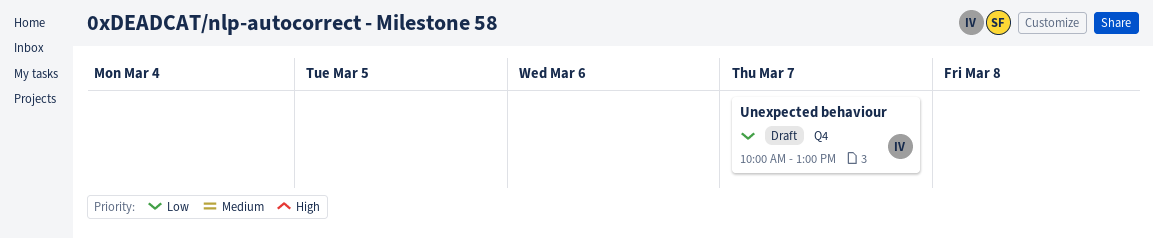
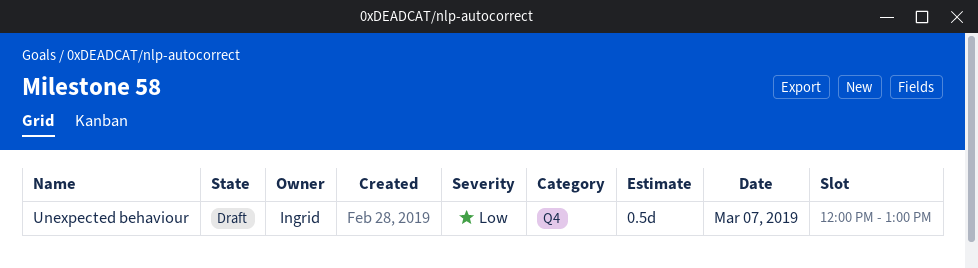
Unexpected behaviour, begins: 10:00 -> 12:00

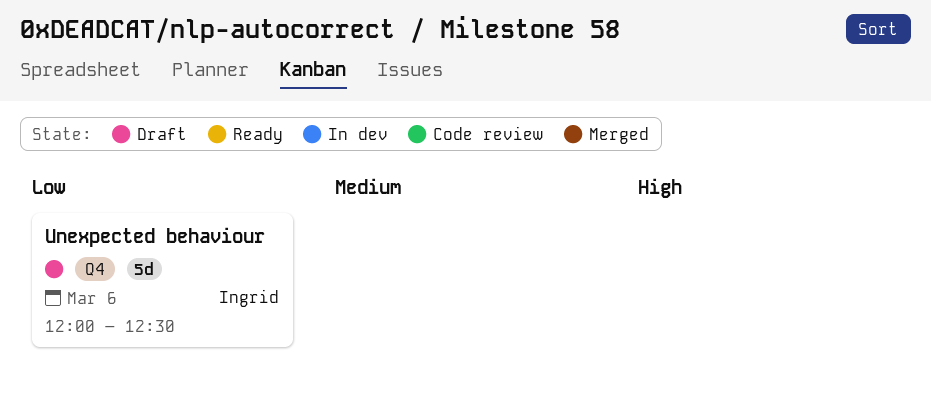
Unexpected behaviour, estimate: 0.5d -> 5d
Unexpected behaviour, day: Mar 7 -> Mar 6
Unexpected behaviour, ends: 13:00 -> 12:30

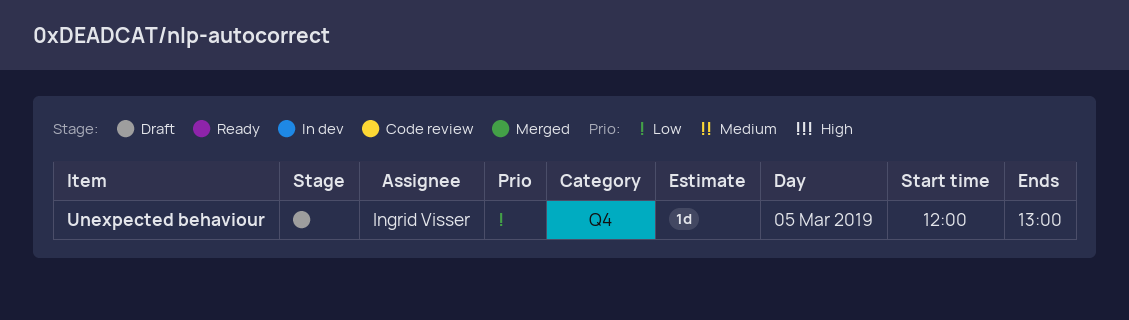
Unexpected behaviour, estimate: 5d -> 1d
Unexpected behaviour, day: Mar 6 -> Mar 5
Unexpected behaviour, ends: 12:30 -> 13:00

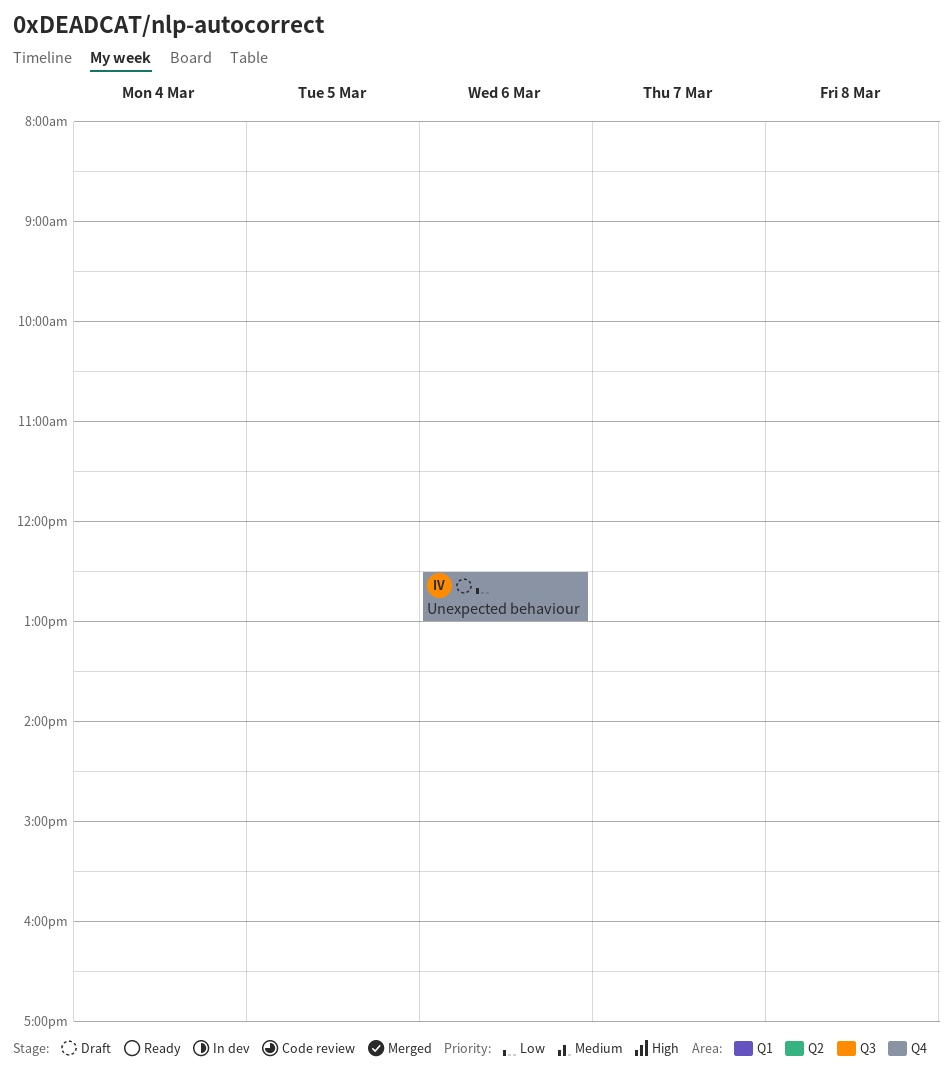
Unexpected behaviour, day: Mar 5 -> Mar 6
Unexpected behaviour, begins: 12:00 -> 12:30

